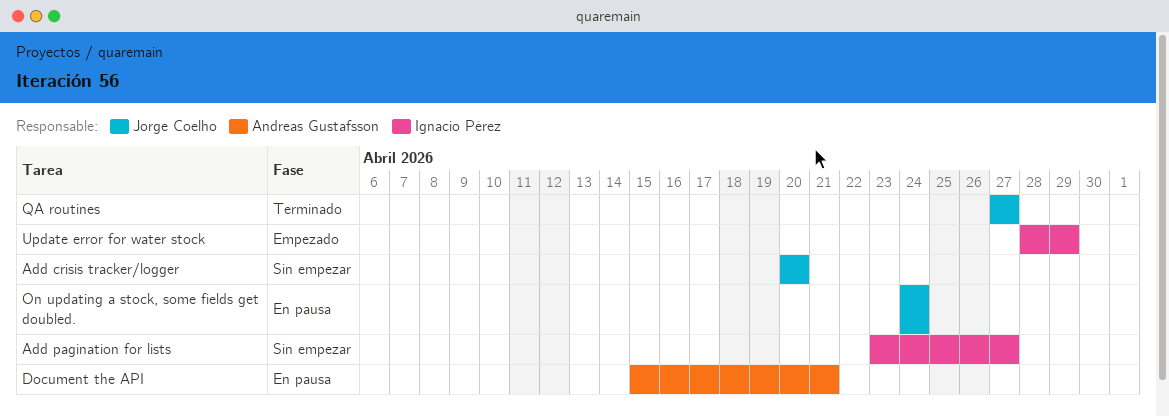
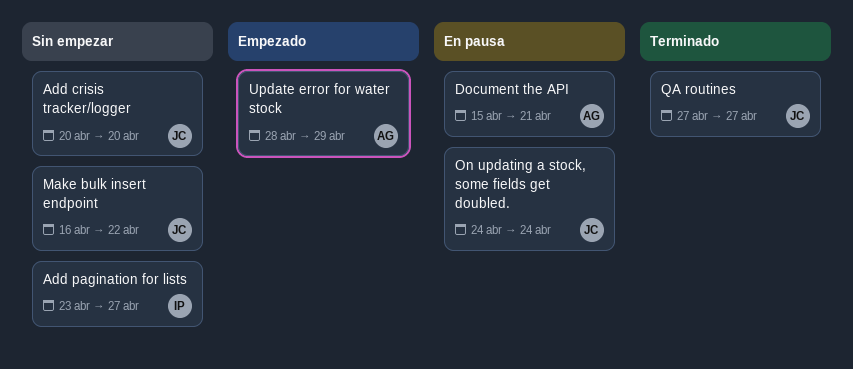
Make bulk insert endpoint: none -> present
Update error for water stock, owner: Ignacio Pérez -> Andreas Gustafsson

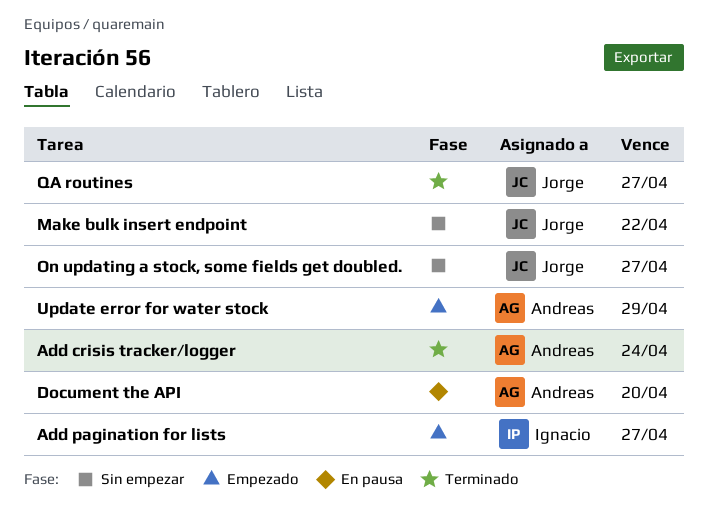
Add crisis tracker/logger, status: Sin empezar -> Terminado
Add crisis tracker/logger, owner: Jorge -> Andreas
Add crisis tracker/logger, due: Apr 20 -> Apr 24
Add pagination for lists, status: Sin empezar -> Empezado
Document the API, due: Apr 21 -> Apr 20
On updating a stock, some fields get doubled., status: En pausa -> Sin empezar
On updating a stock, some fields get doubled., due: Apr 24 -> Apr 27

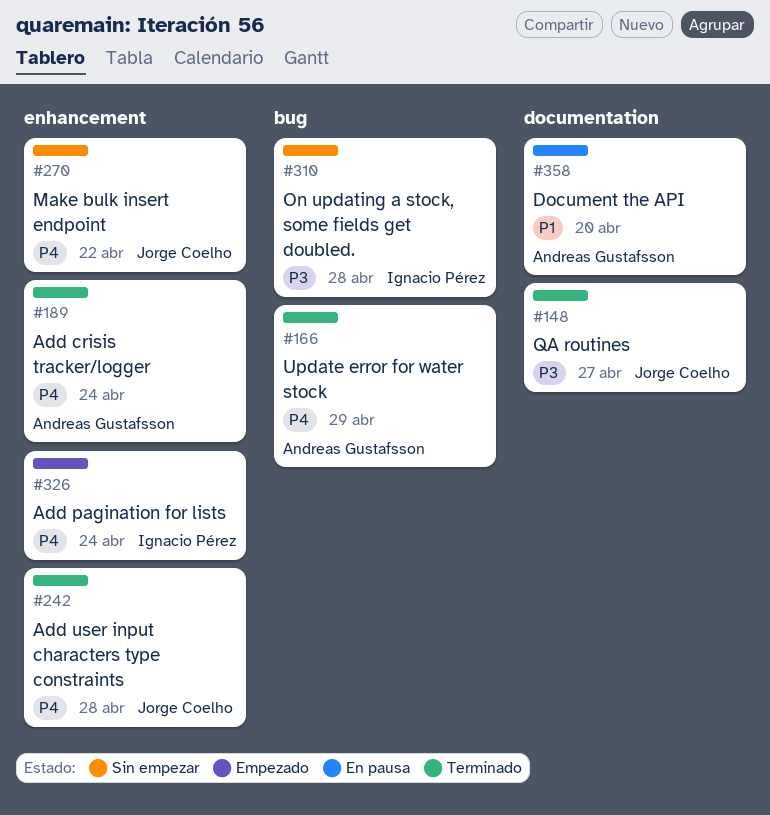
Add pagination for lists, due: Apr 27 -> Apr 24
Add user input characters type constraints: none -> present
On updating a stock, some fields get doubled., owner: Jorge Coelho -> Ignacio Pérez
On updating a stock, some fields get doubled., due: Apr 27 -> Apr 28
Update error for water stock, status: Empezado -> Terminado

